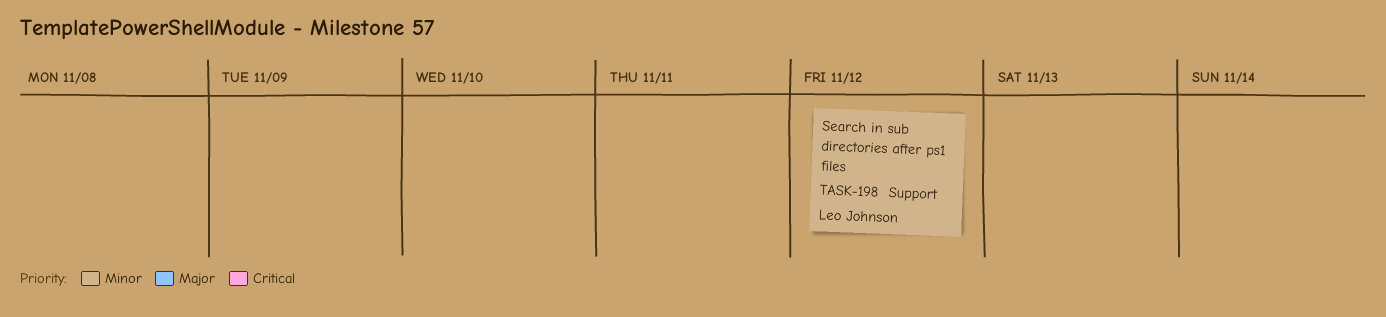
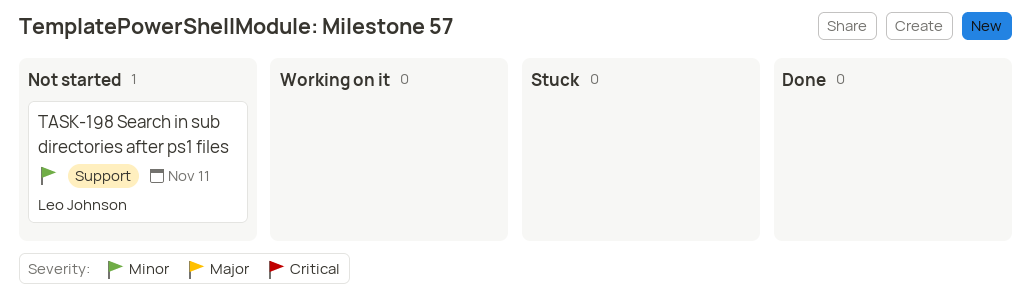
TASK-198, due: Nov 12 -> Nov 11

